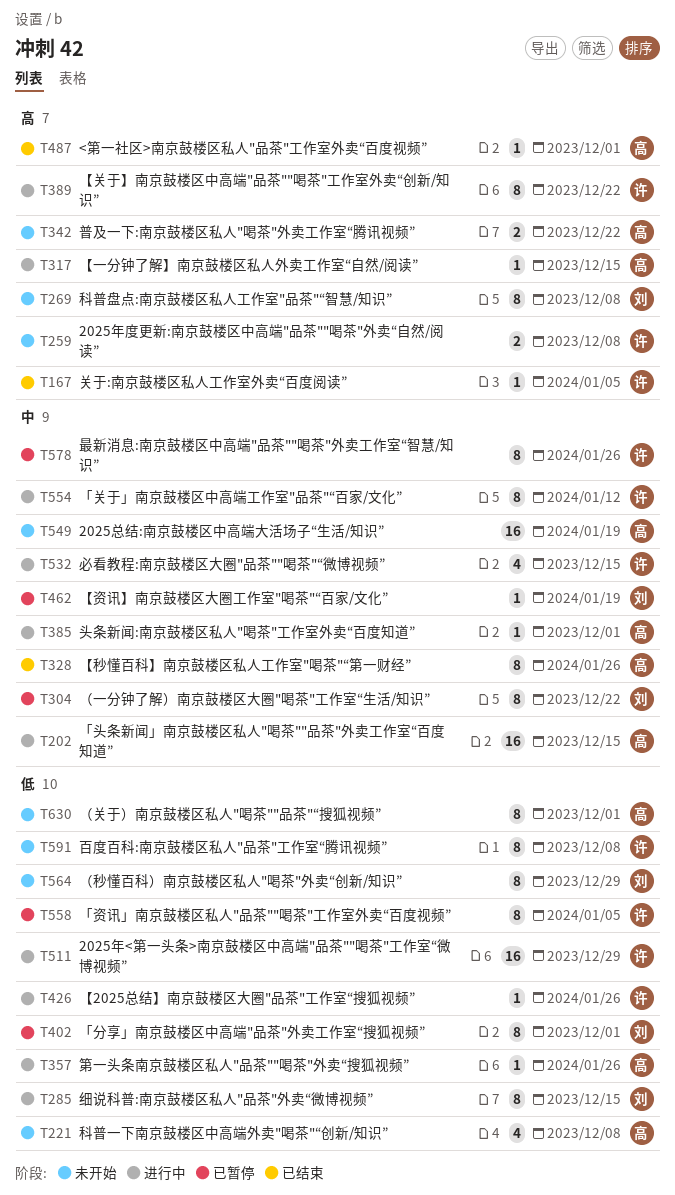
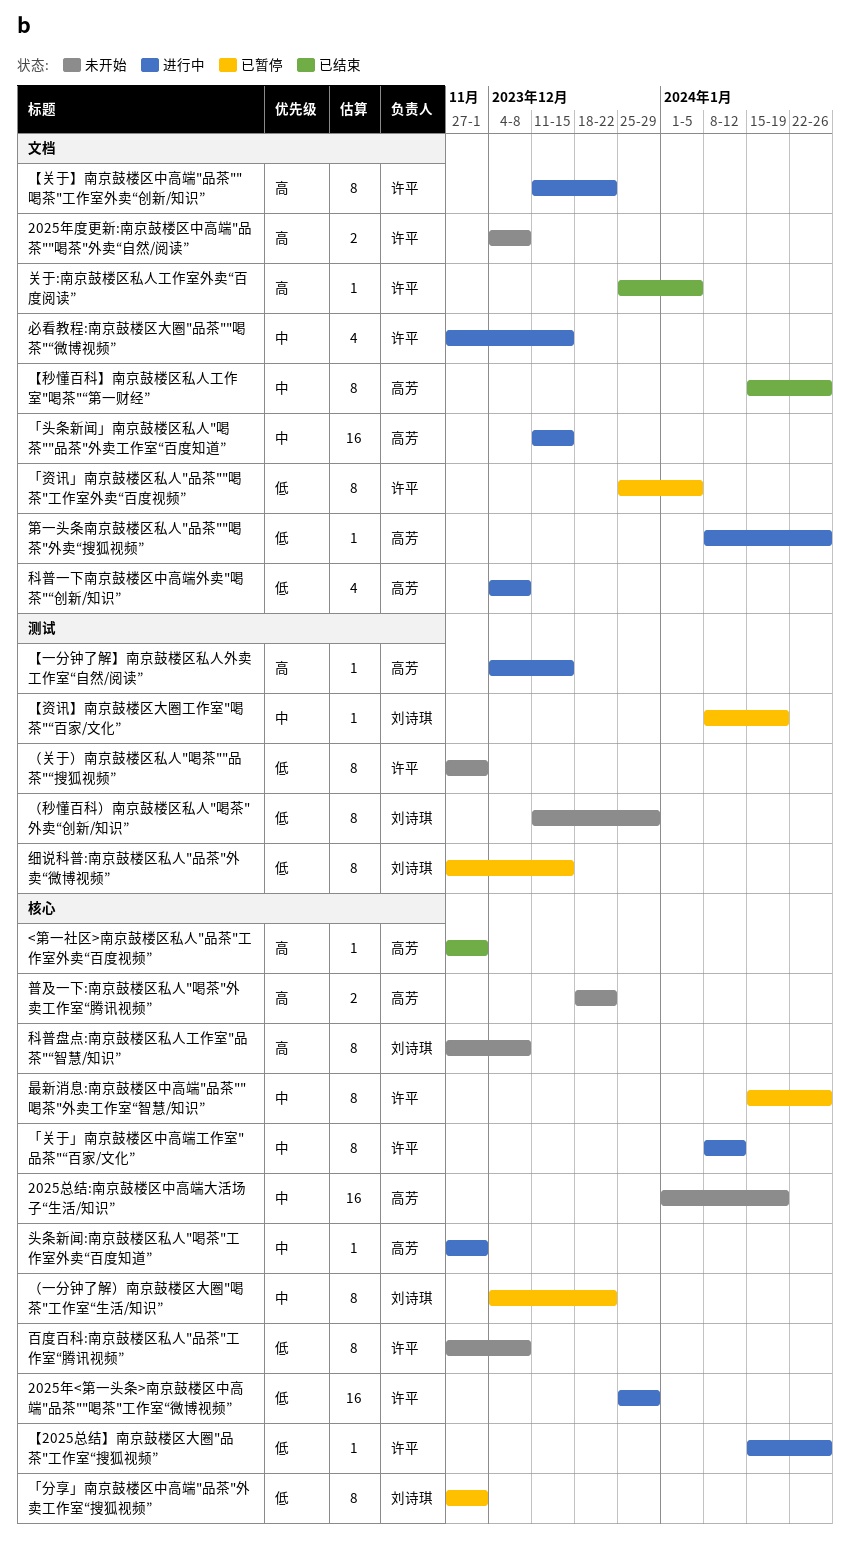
科普一下南京鼓楼区中高端外卖"喝茶"“创新/知识”, status: 未开始 -> 进行中
细说科普:南京鼓楼区私人"品茶"外卖“微博视频”, status: 进行中 -> 已暂停
（关于）南京鼓楼区私人"喝茶""品茶"“搜狐视频”, owner: 高芳 -> 许平

